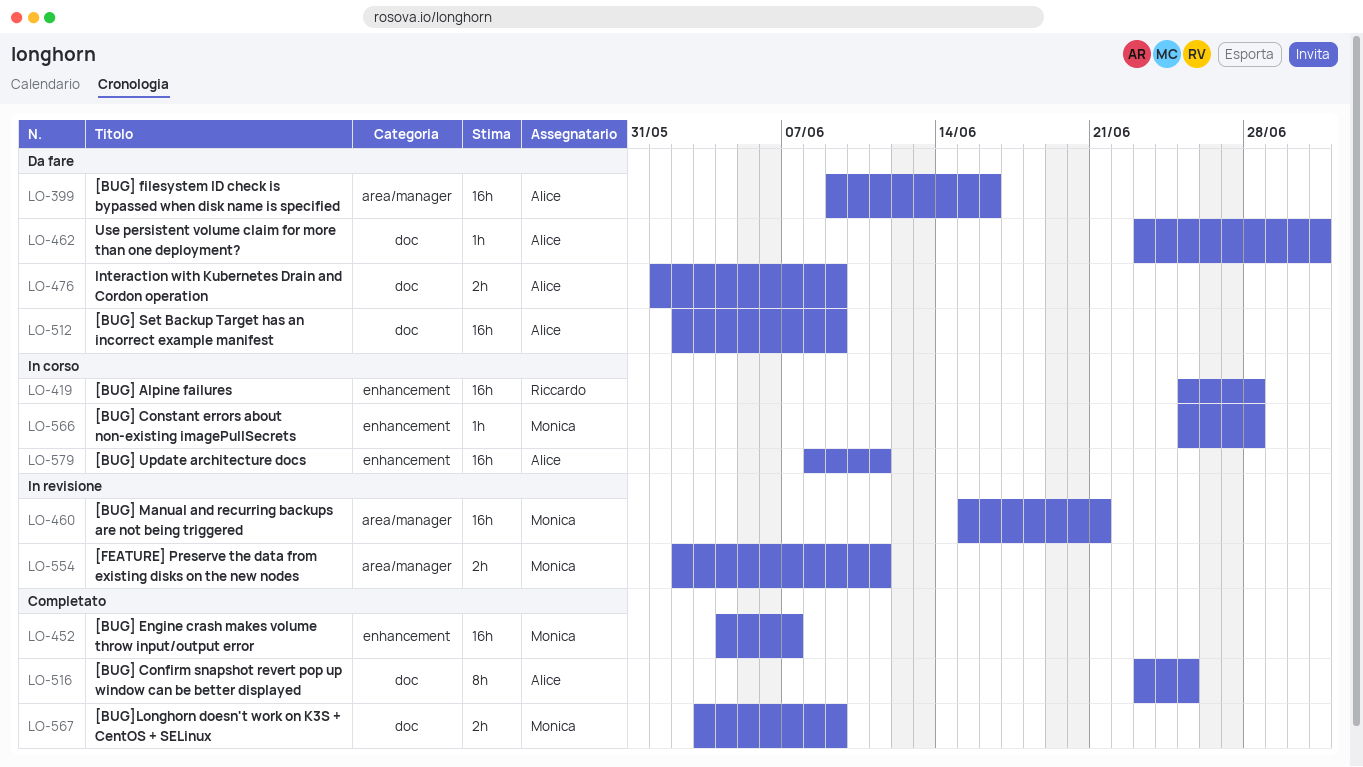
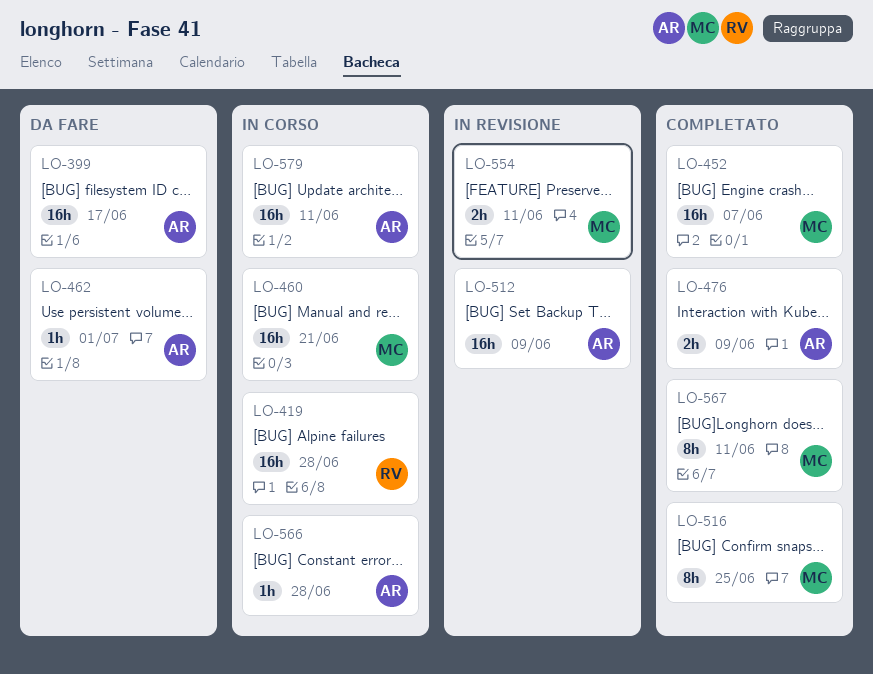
LO-399, due: Jun 16 -> Jun 17
LO-460, status: In revisione -> In corso
LO-476, status: Da fare -> Completato
LO-512, status: Da fare -> In revisione
LO-516, owner: Alice -> Monica
LO-566, owner: Monica -> Alice
LO-567, estimate: 2h -> 8h
LO-567, due: Jun 9 -> Jun 11

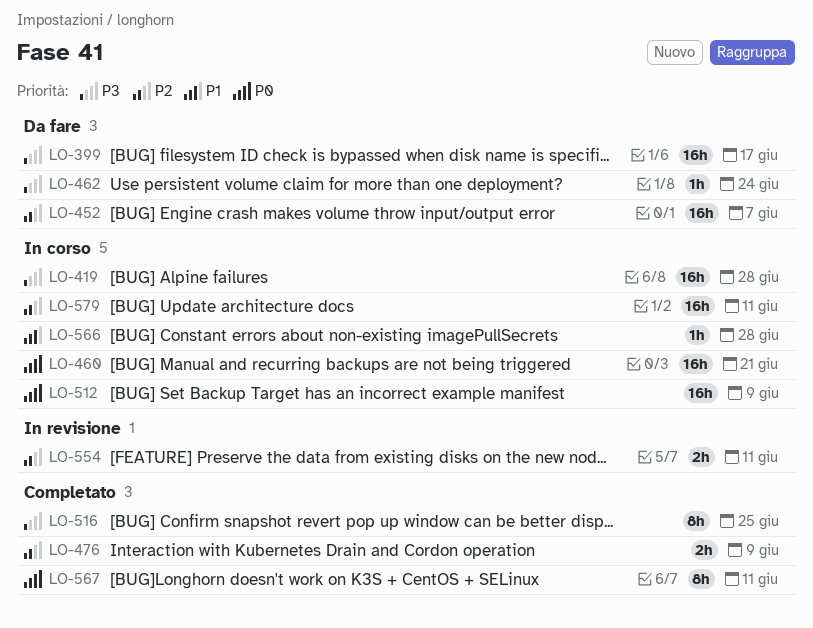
LO-452, status: Completato -> Da fare
LO-462, due: Jul 1 -> Jun 24
LO-512, status: In revisione -> In corso

